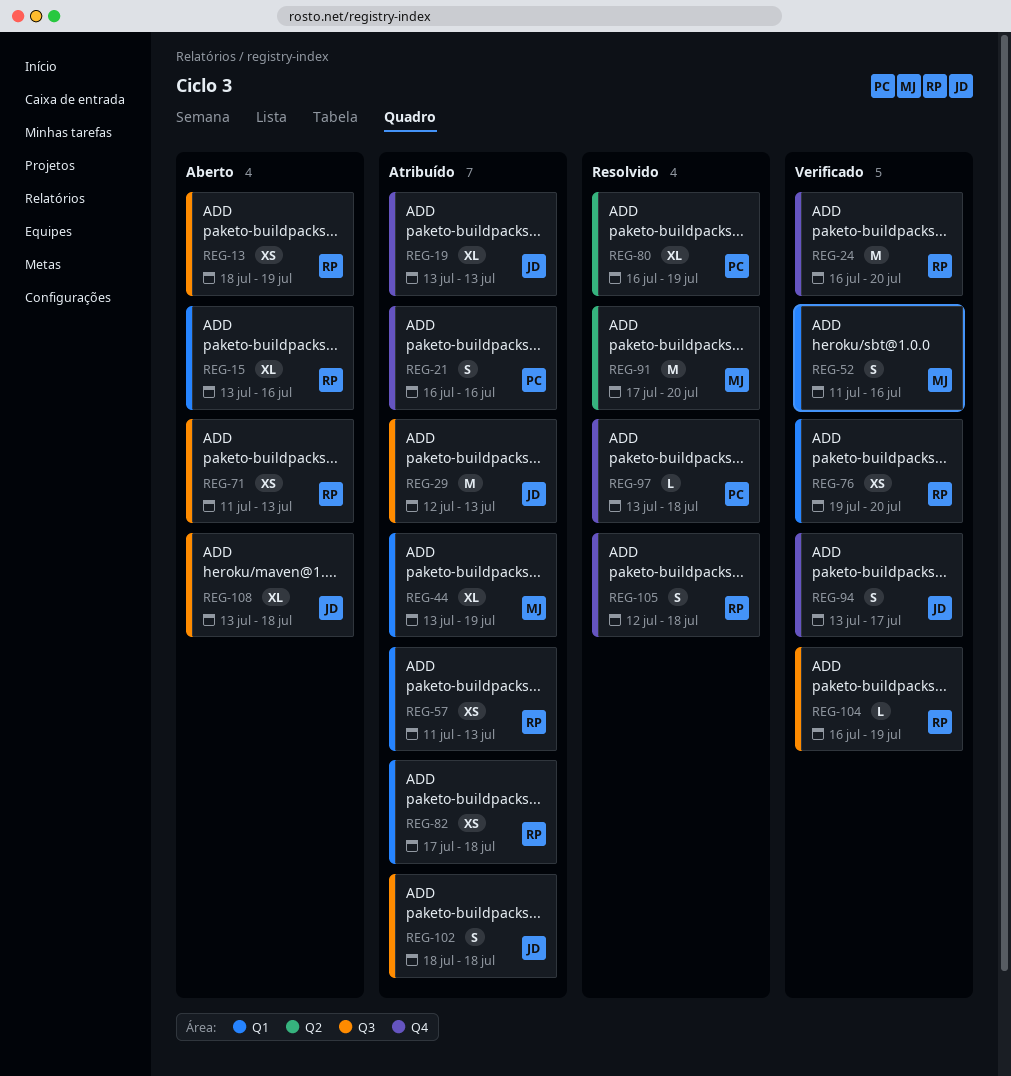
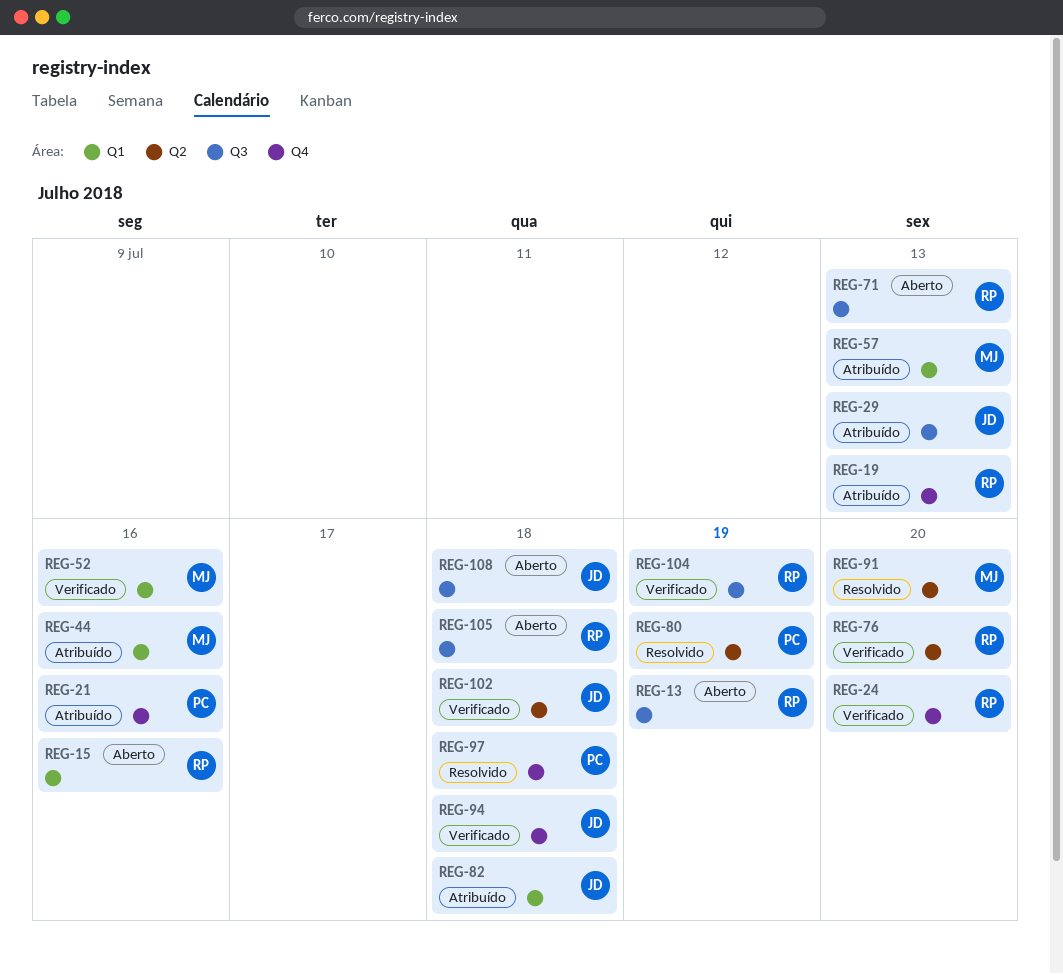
REG-19, owner: JD -> RP
REG-44, due: Jul 19 -> Jul 16
REG-57, owner: RP -> MJ
REG-76, label: Q1 -> Q2
REG-82, owner: RP -> JD
REG-94, due: Jul 17 -> Jul 18
REG-102, status: Atribuído -> Verificado
REG-102, label: Q3 -> Q2
REG-105, status: Resolvido -> Aberto
REG-105, label: Q4 -> Q3

